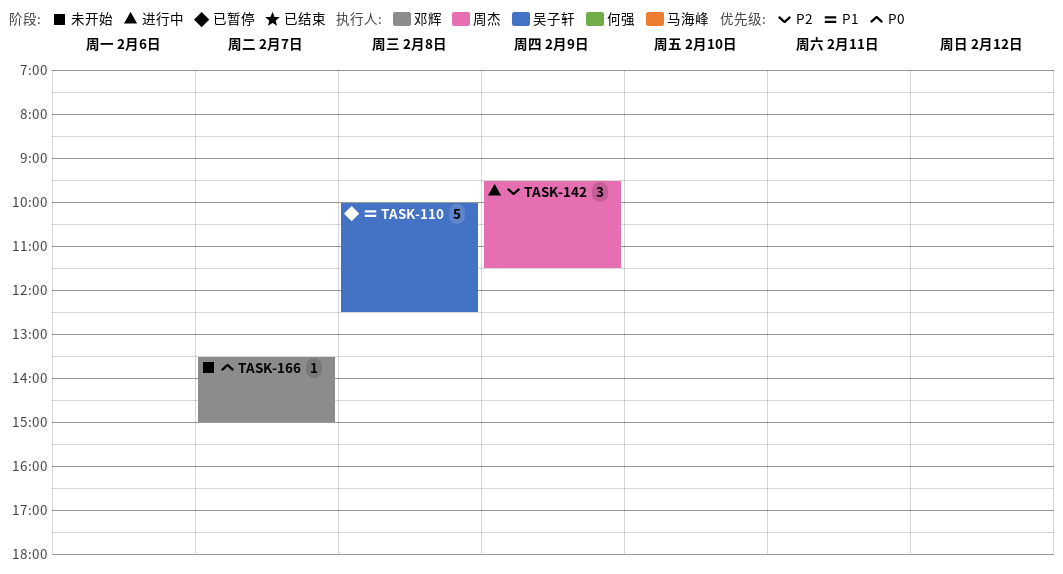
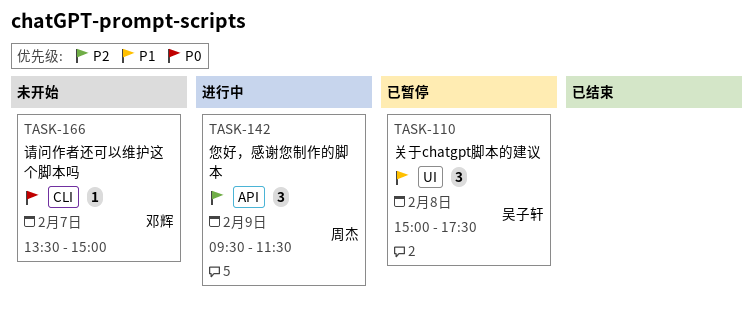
TASK-110, estimate: 5 -> 3
TASK-110, begins: 10:00 -> 15:00
TASK-110, ends: 12:30 -> 17:30

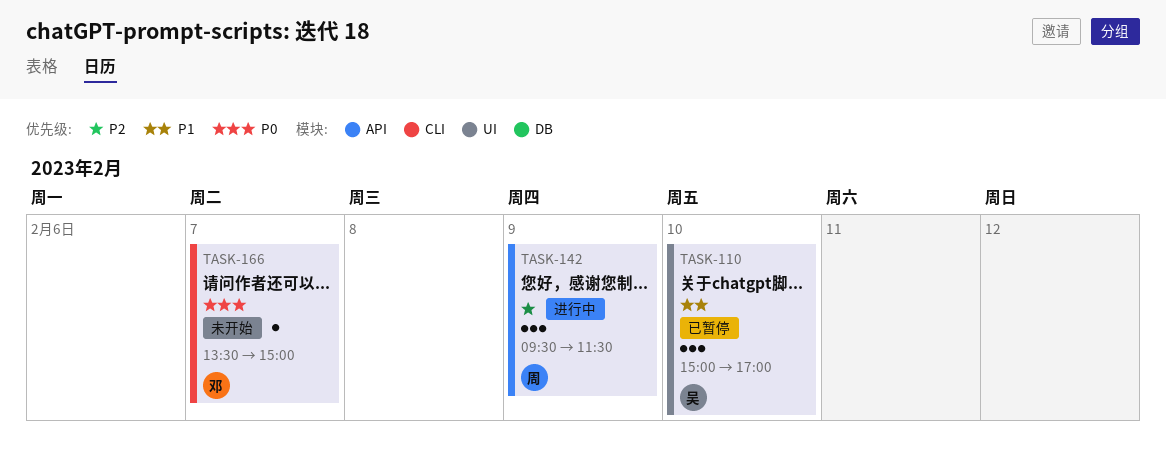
TASK-110, day: Feb 8 -> Feb 10
TASK-110, ends: 17:30 -> 17:00

